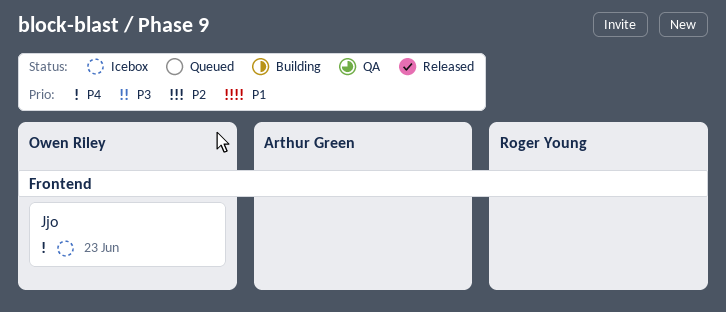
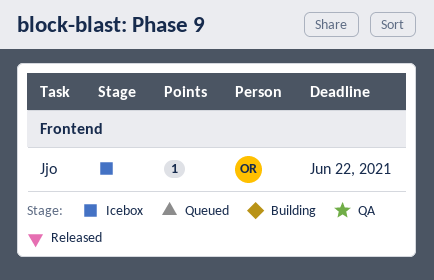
Jjo, due: Jun 23 -> Jun 22

